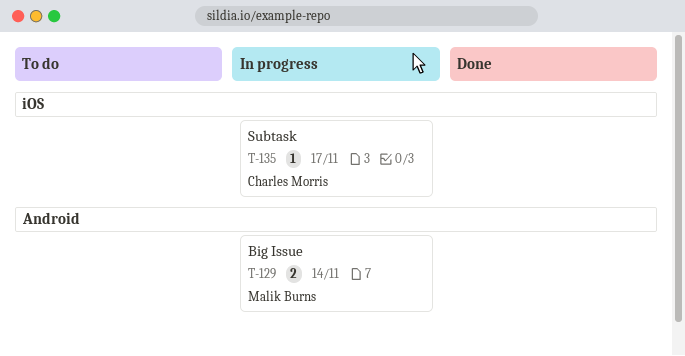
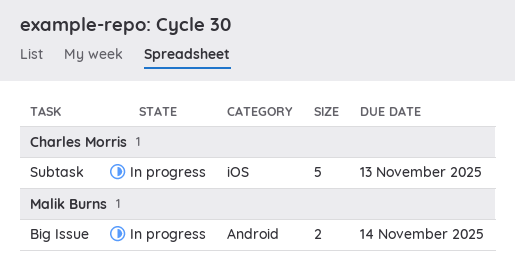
Subtask, estimate: 1 -> 5
Subtask, due: Nov 17 -> Nov 13

